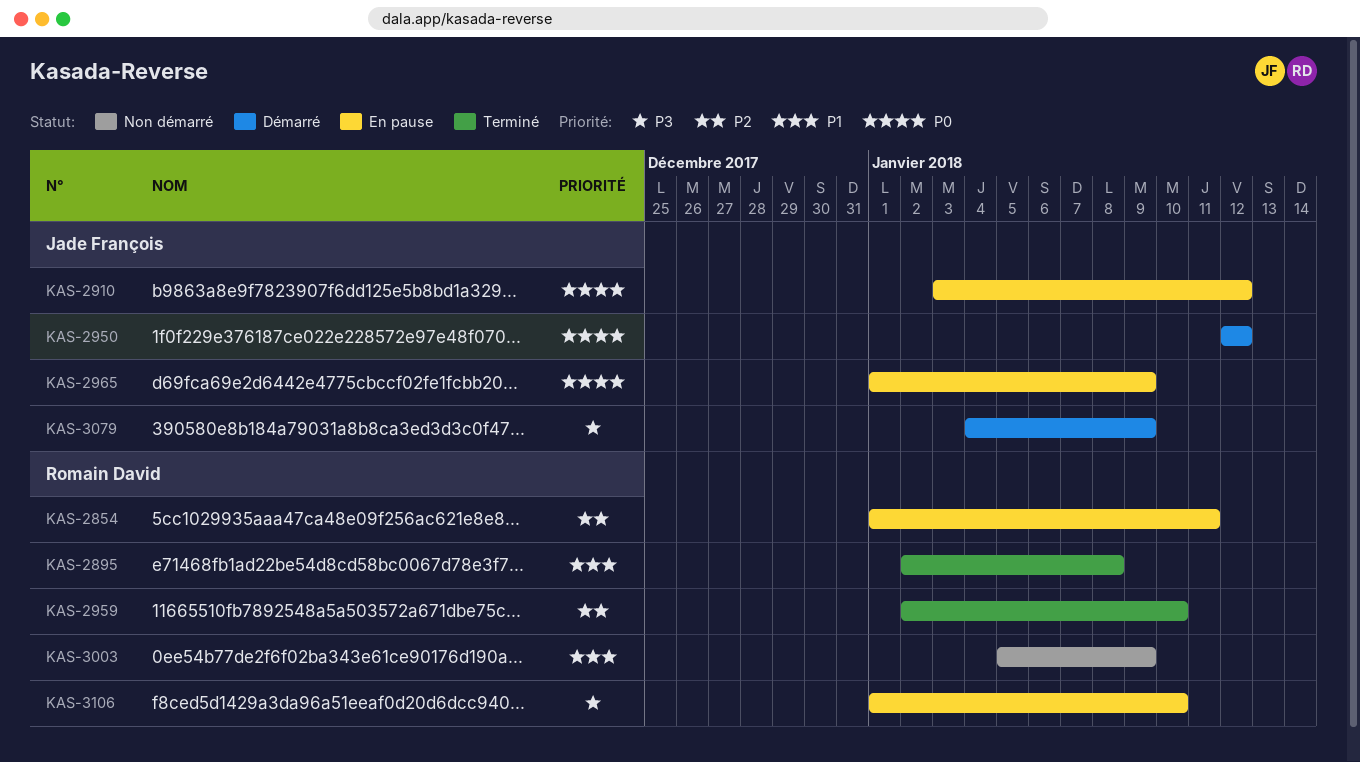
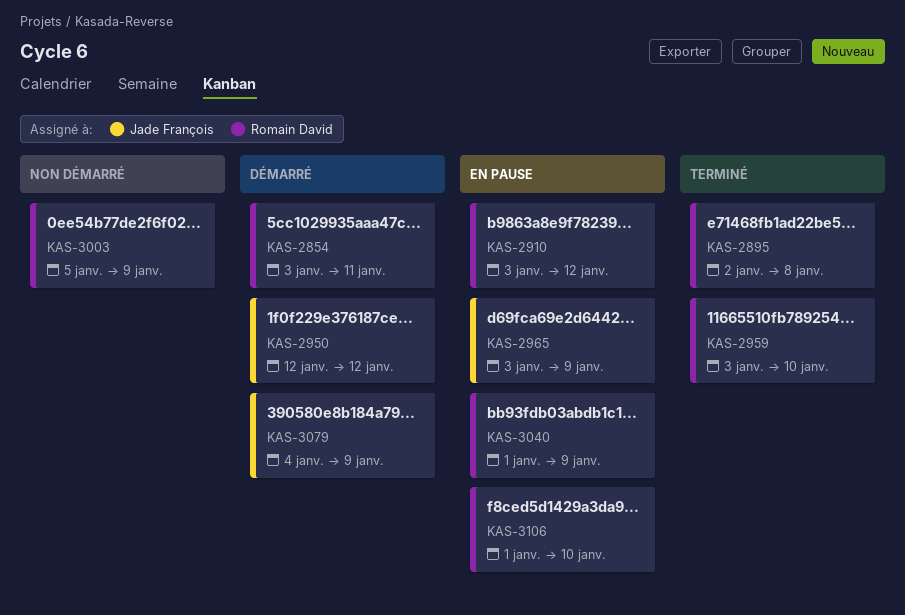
KAS-2854, status: En pause -> Démarré
KAS-2854, start: Jan 1 -> Jan 3
KAS-2910, owner: Jade François -> Romain David
KAS-2959, start: Jan 2 -> Jan 3
KAS-2965, start: Jan 1 -> Jan 3
KAS-3040: none -> present

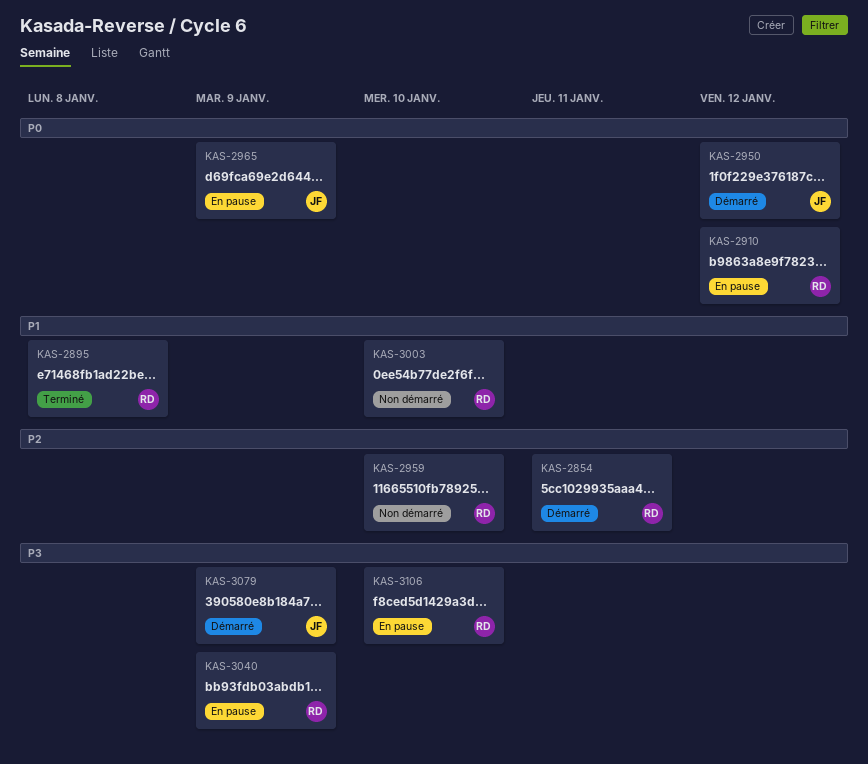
KAS-2959, status: Terminé -> Non démarré
KAS-3003, due: Jan 9 -> Jan 10

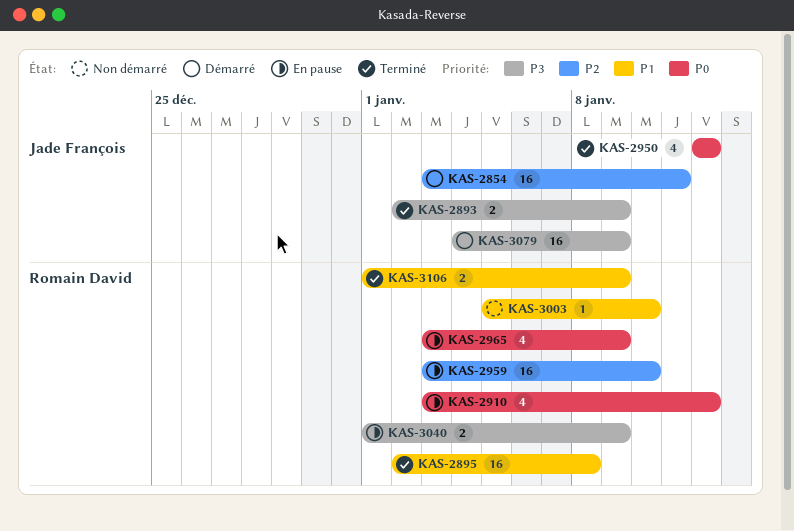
KAS-2854, owner: Romain David -> Jade François
KAS-2893: none -> present
KAS-2950, status: Démarré -> Terminé
KAS-2959, status: Non démarré -> En pause
KAS-2965, owner: Jade François -> Romain David
KAS-3106, status: En pause -> Terminé
KAS-3106, priority: P3 -> P1
KAS-3106, due: Jan 10 -> Jan 9

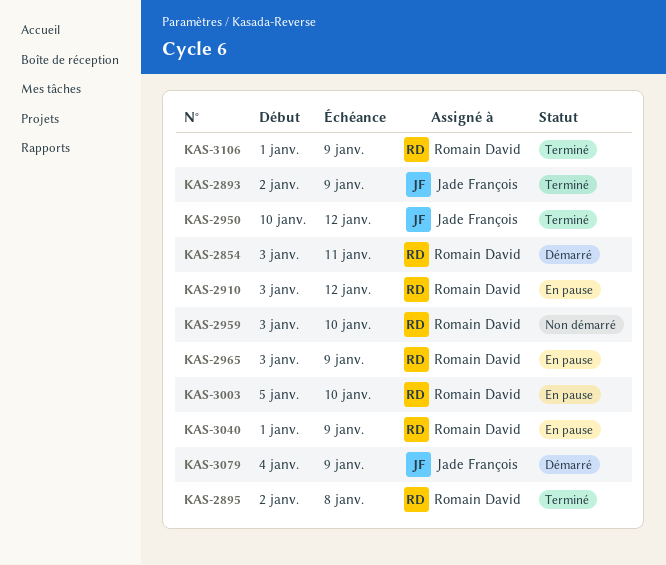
KAS-2854, owner: Jade François -> Romain David
KAS-2950, start: Jan 12 -> Jan 10
KAS-2959, status: En pause -> Non démarré
KAS-3003, status: Non démarré -> En pause

